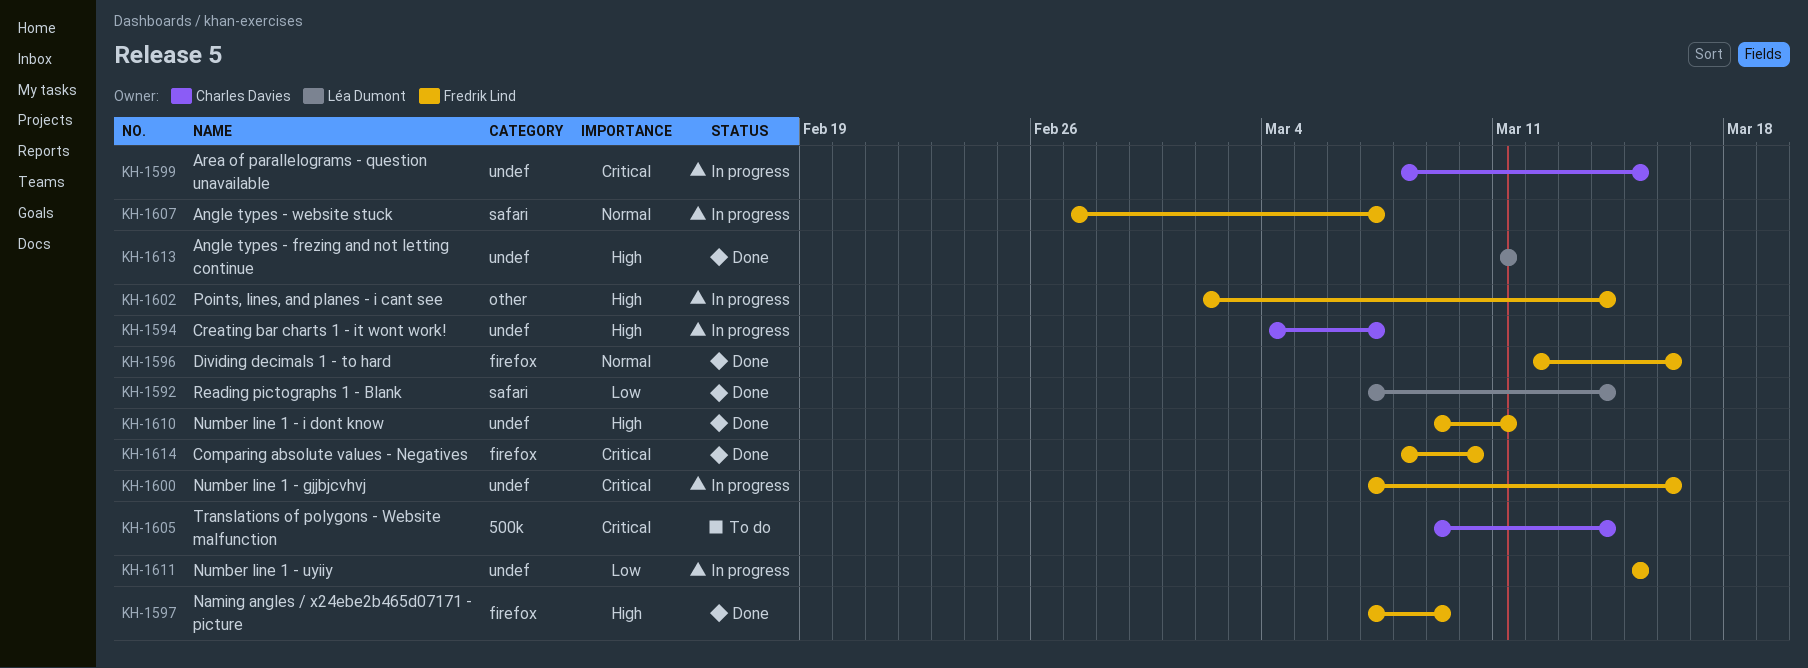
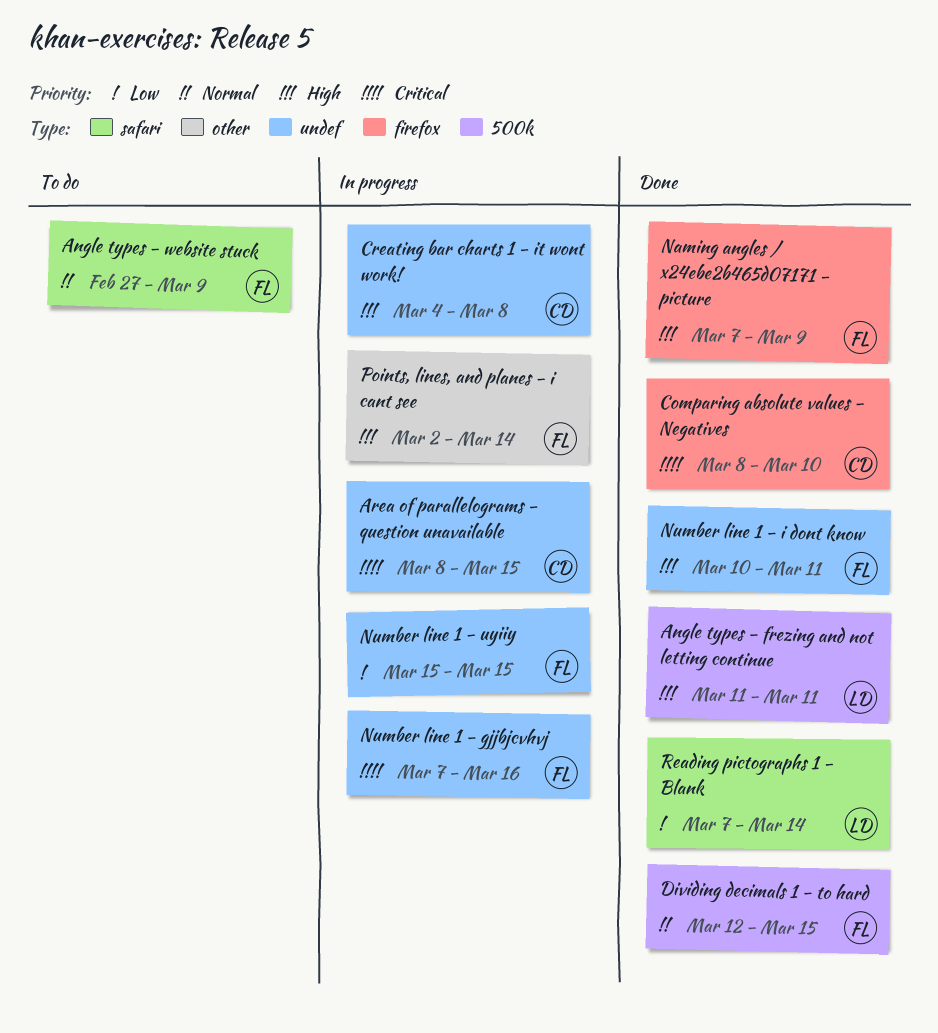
Angle types - frezing and not letting continue, label: undef -> 500k
Angle types - website stuck, status: In progress -> To do
Angle types - website stuck, due: Mar 7 -> Mar 9
Comparing absolute values - Negatives, owner: Fredrik Lind -> Charles Davies
Creating bar charts 1 - it wont work!, due: Mar 7 -> Mar 8
Dividing decimals 1 - to hard, label: firefox -> 500k
Dividing decimals 1 - to hard, due: Mar 16 -> Mar 15
Number line 1 - i dont know, start: Mar 9 -> Mar 10
Translations of polygons - Website malfunction: present -> none

